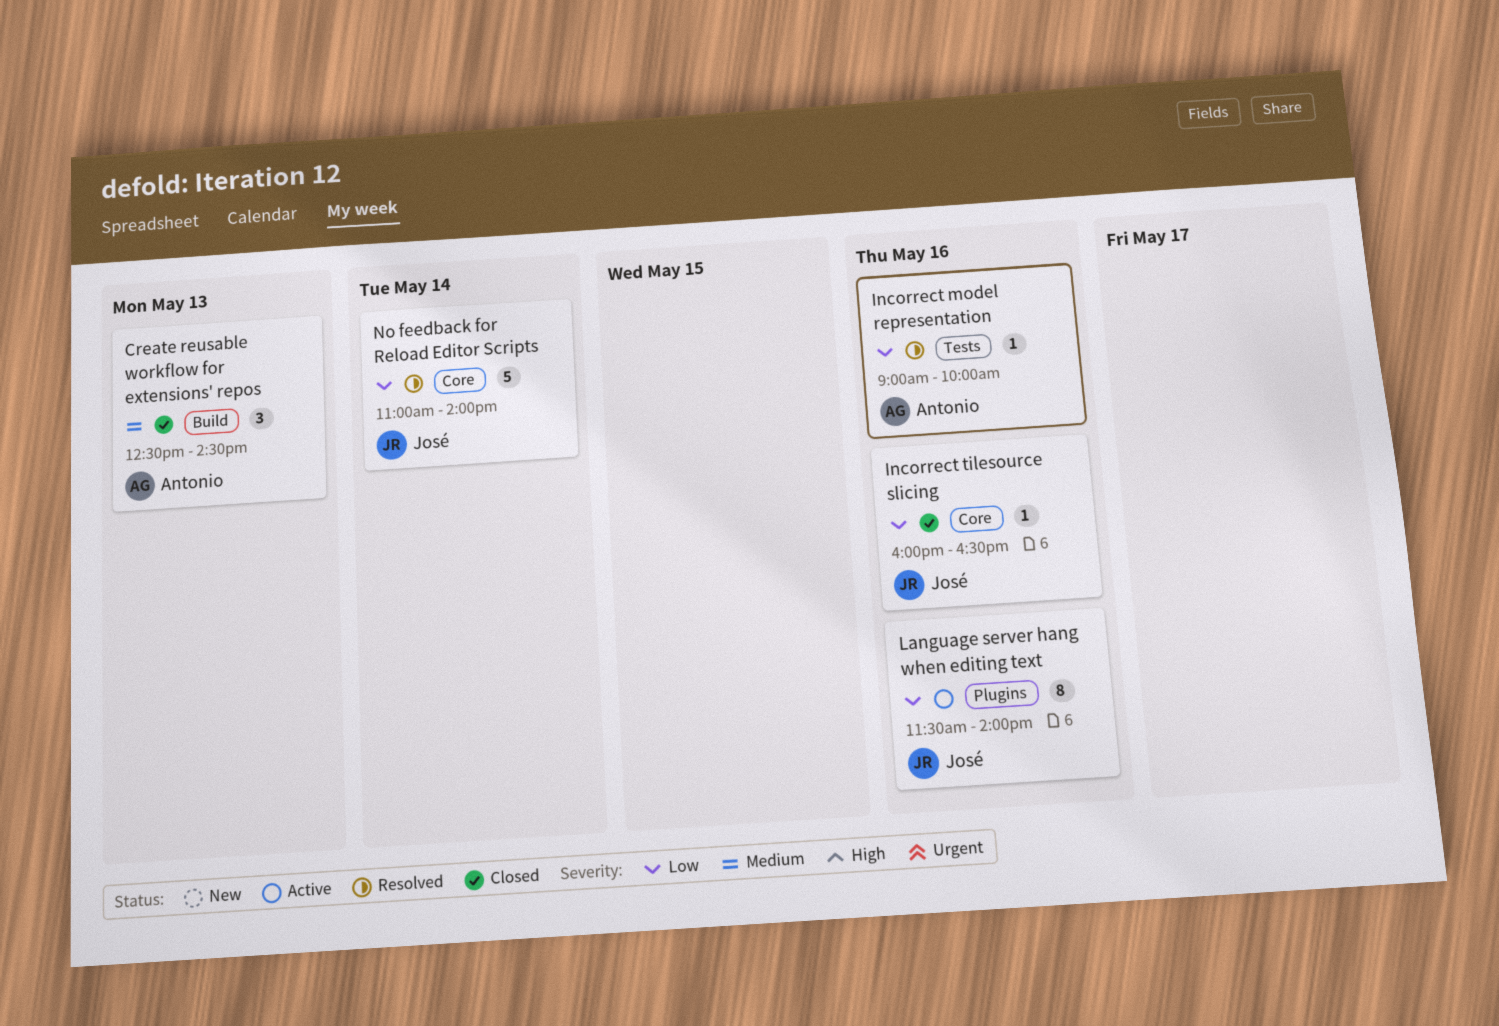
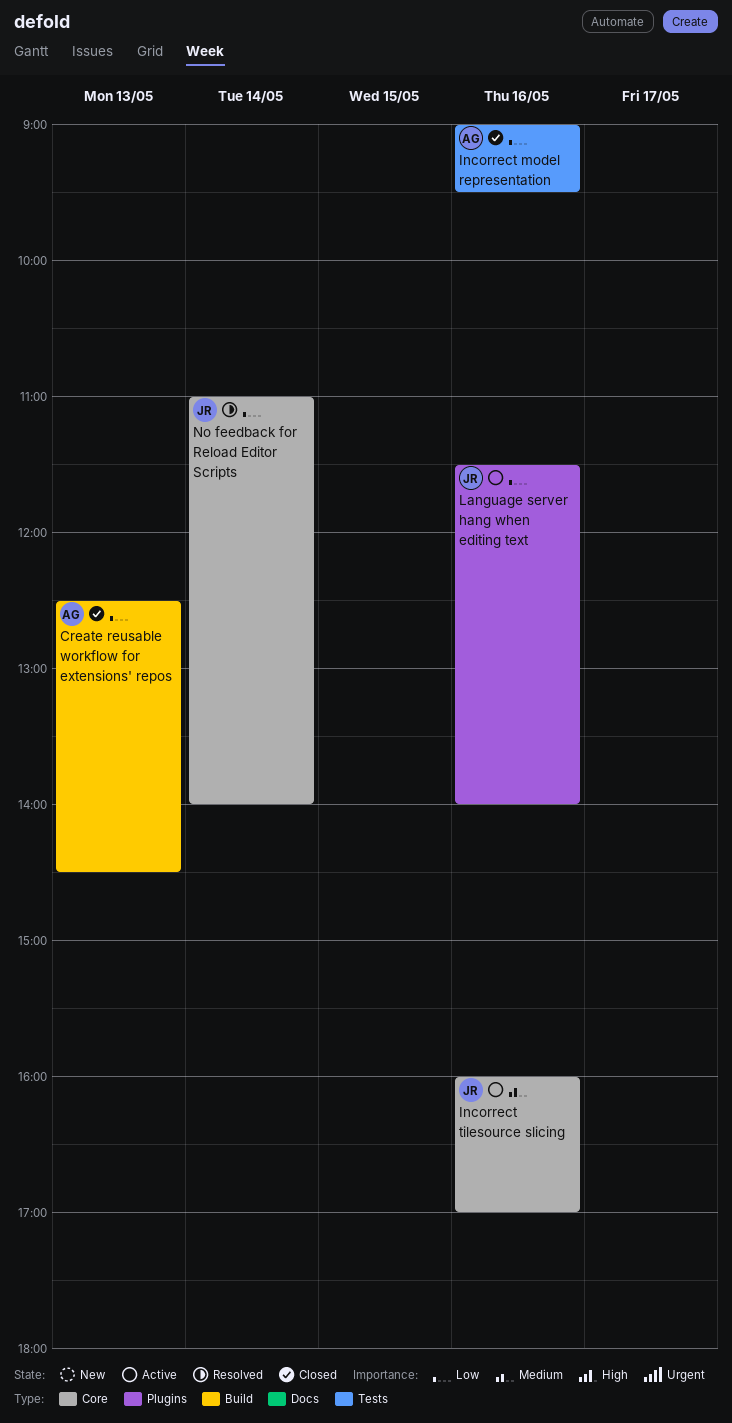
Create reusable workflow for extensions' repos, priority: Medium -> Low
Incorrect model representation, status: Resolved -> Closed
Incorrect model representation, ends: 10:00 -> 09:30
Incorrect tilesource slicing, status: Closed -> Active
Incorrect tilesource slicing, priority: Low -> Medium
Incorrect tilesource slicing, ends: 16:30 -> 17:00

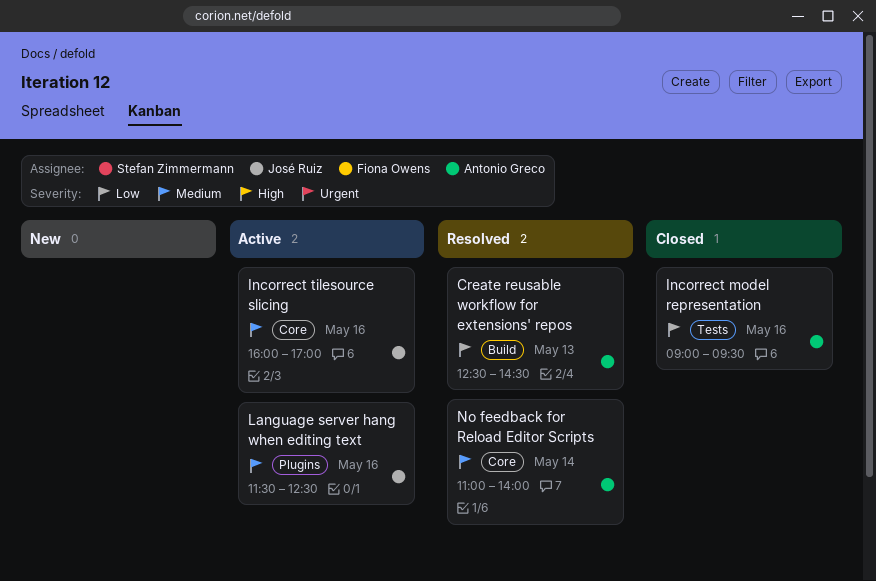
Create reusable workflow for extensions' repos, status: Closed -> Resolved
Language server hang when editing text, priority: Low -> Medium
Language server hang when editing text, ends: 14:00 -> 12:30
No feedback for Reload Editor Scripts, owner: José Ruiz -> Antonio Greco
No feedback for Reload Editor Scripts, priority: Low -> Medium

